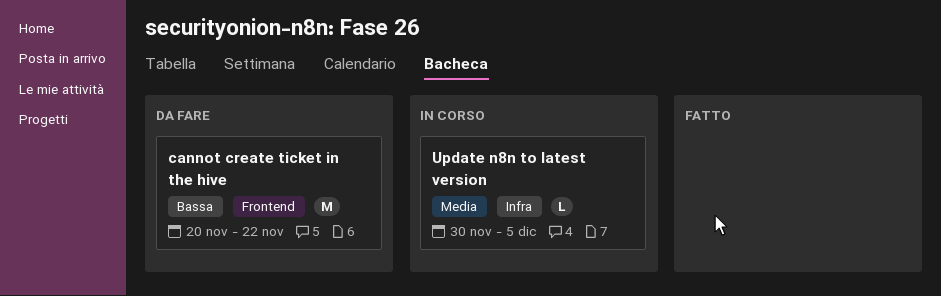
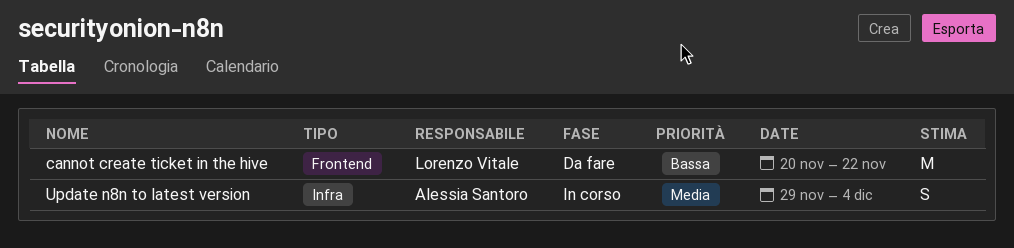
Update n8n to latest version, estimate: L -> S
Update n8n to latest version, start: Nov 30 -> Nov 29
Update n8n to latest version, due: Dec 5 -> Dec 4

